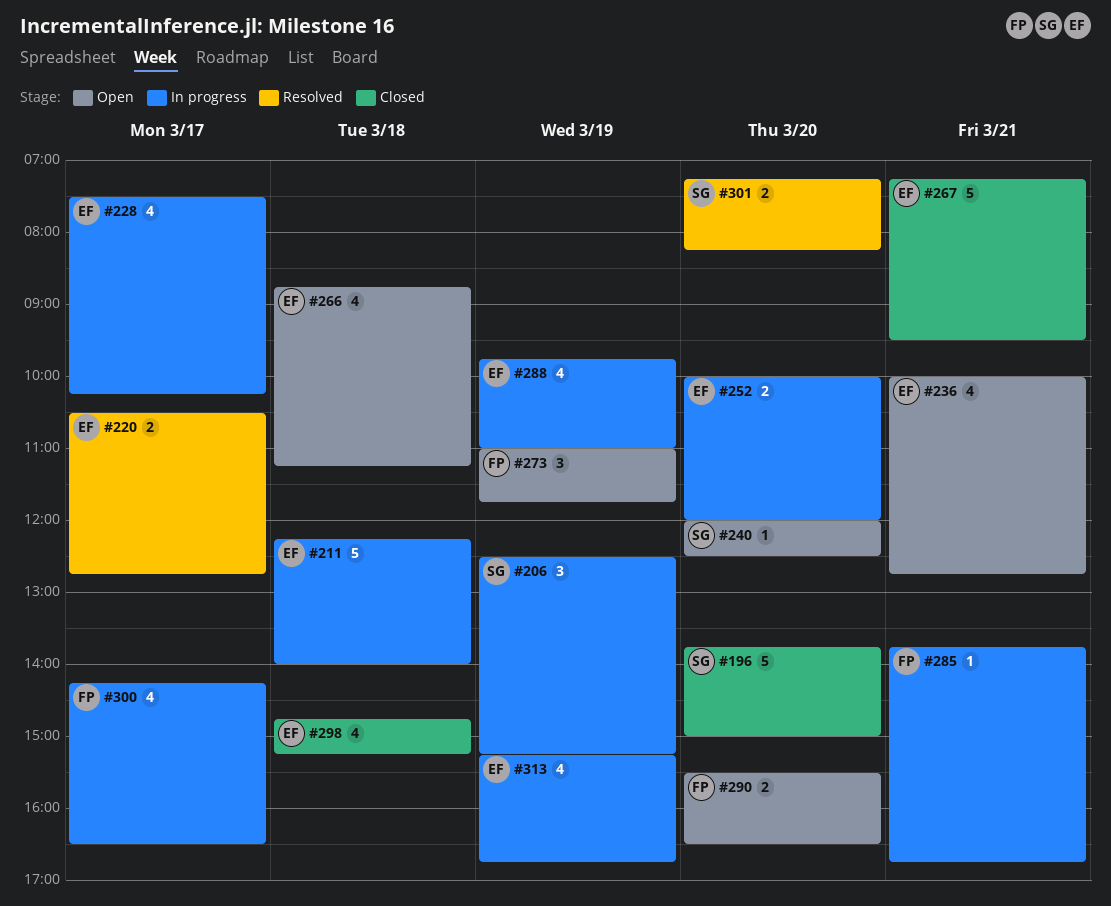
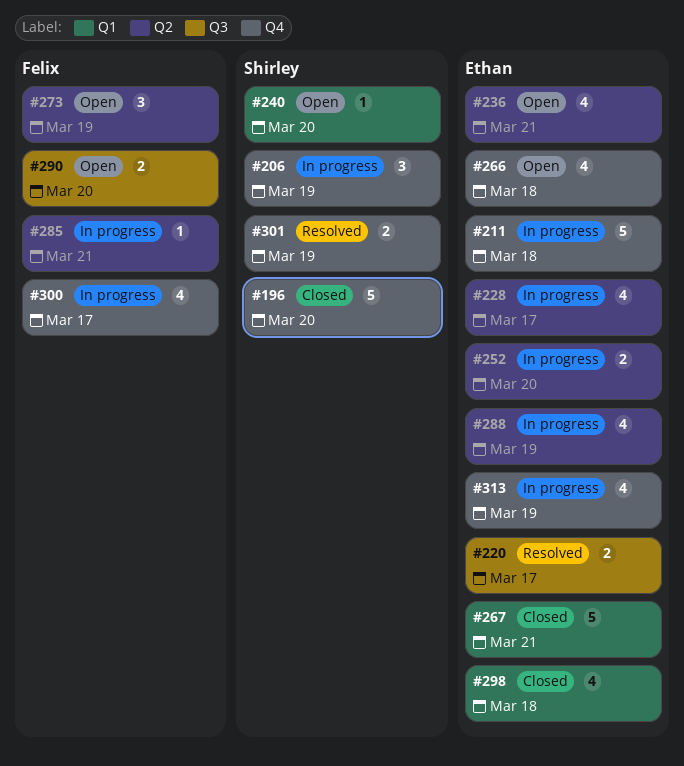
#301, day: Mar 20 -> Mar 19

